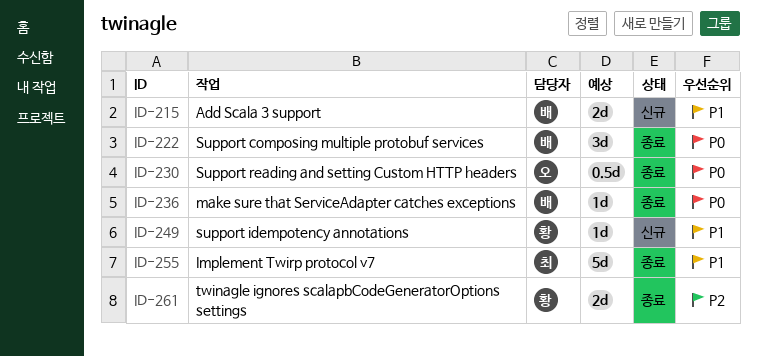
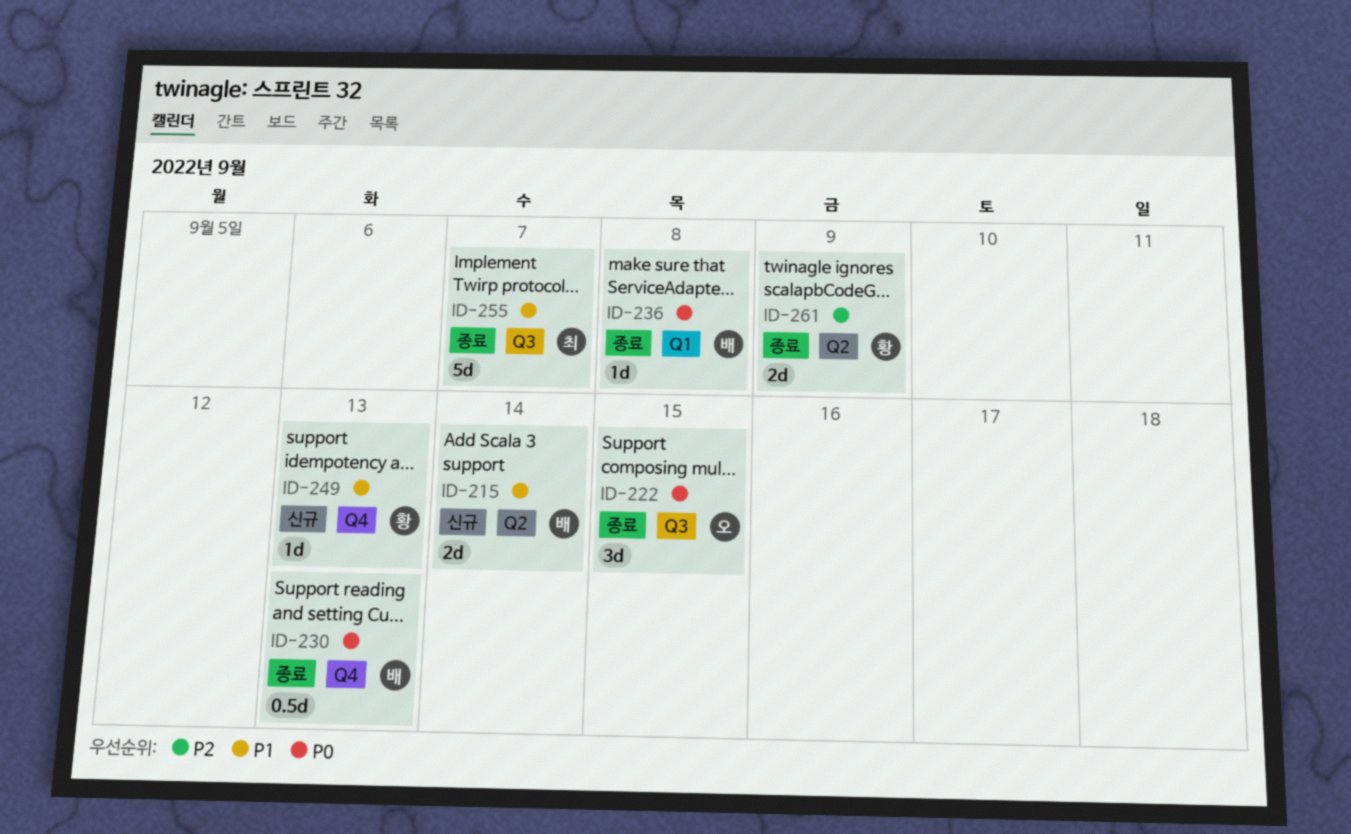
ID-222, owner: 배 -> 오
ID-230, owner: 오 -> 배

